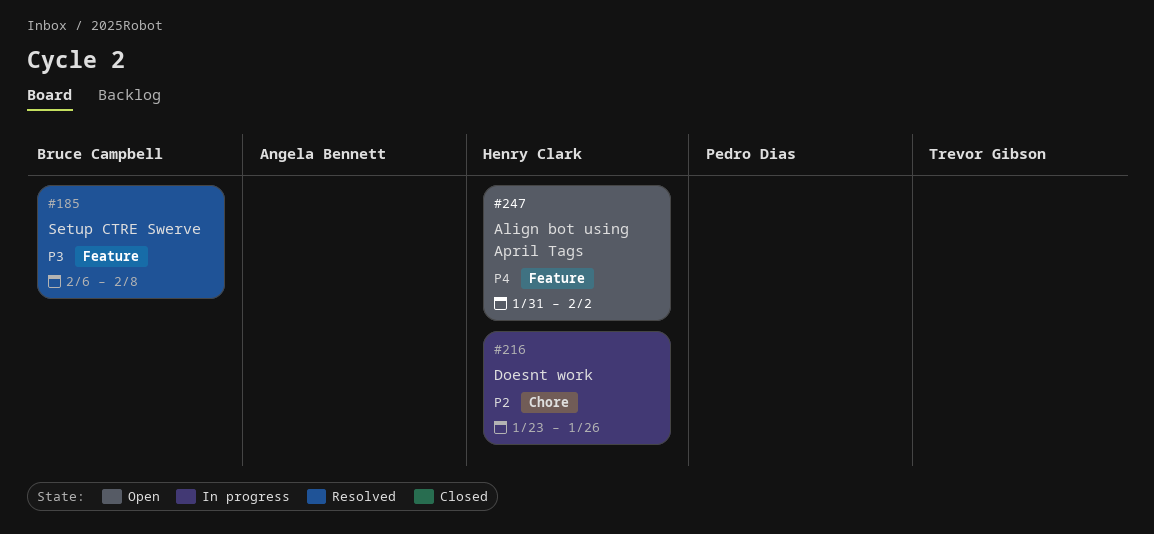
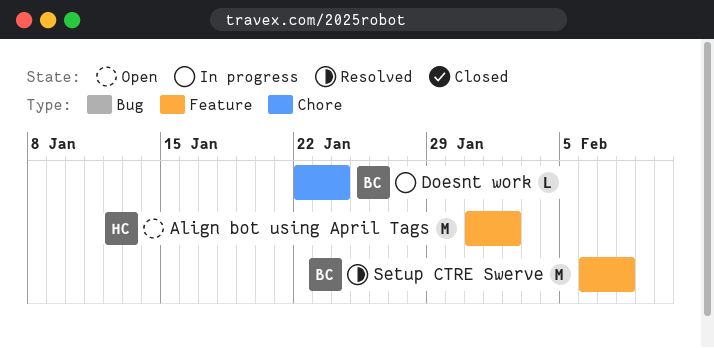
Doesnt work, owner: Henry Clark -> Bruce Campbell
Doesnt work, start: Jan 23 -> Jan 22
Doesnt work, due: Jan 26 -> Jan 24

